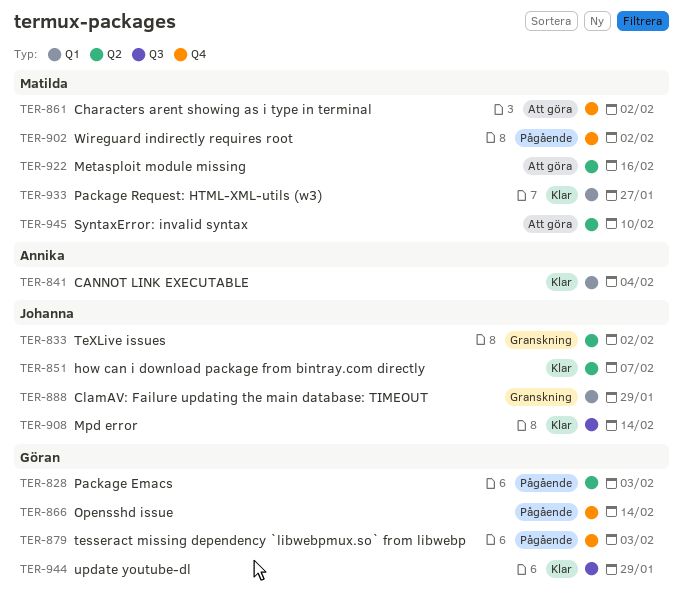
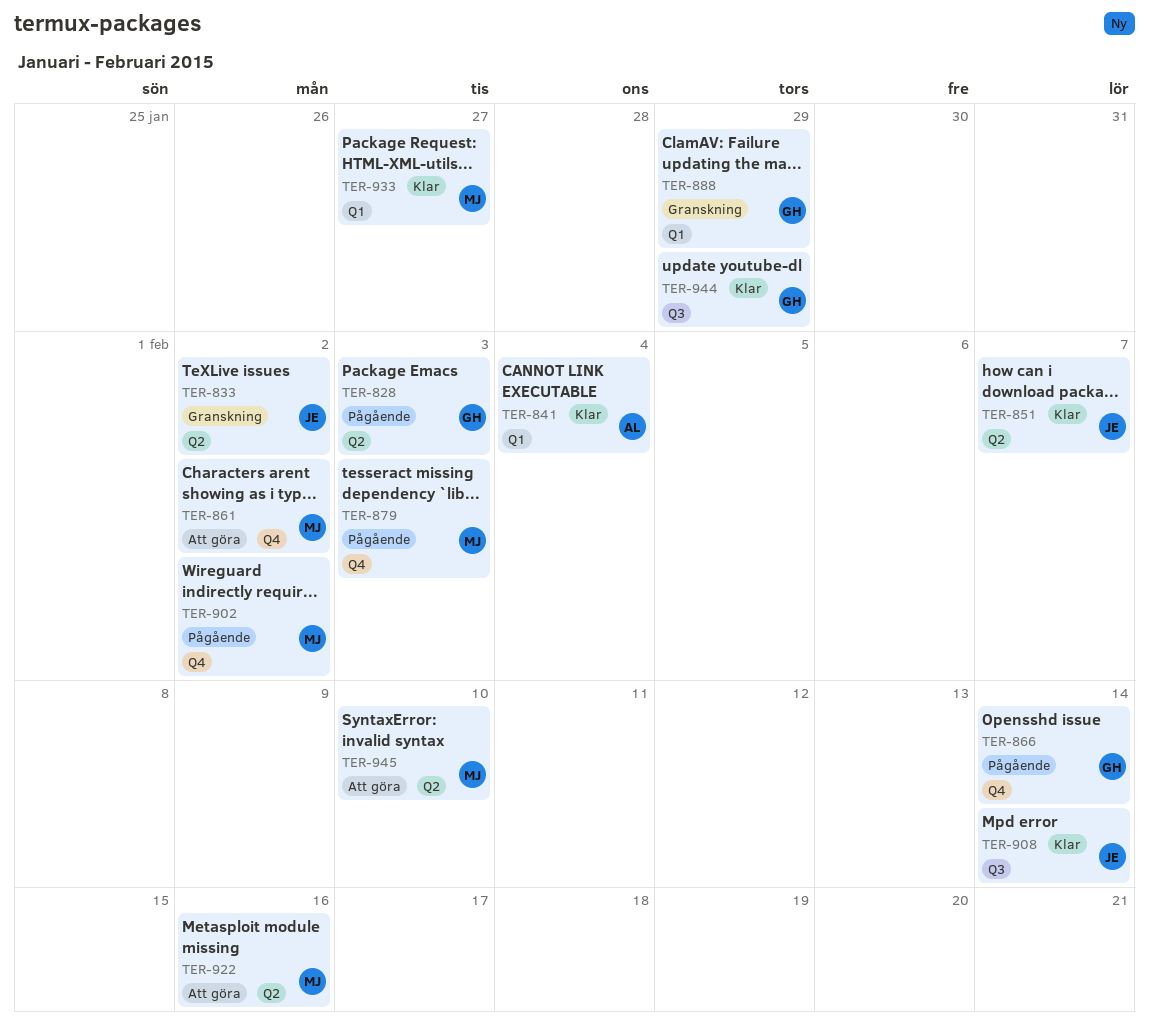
TER-879, owner: Göran -> Matilda
TER-888, owner: Johanna -> Göran

